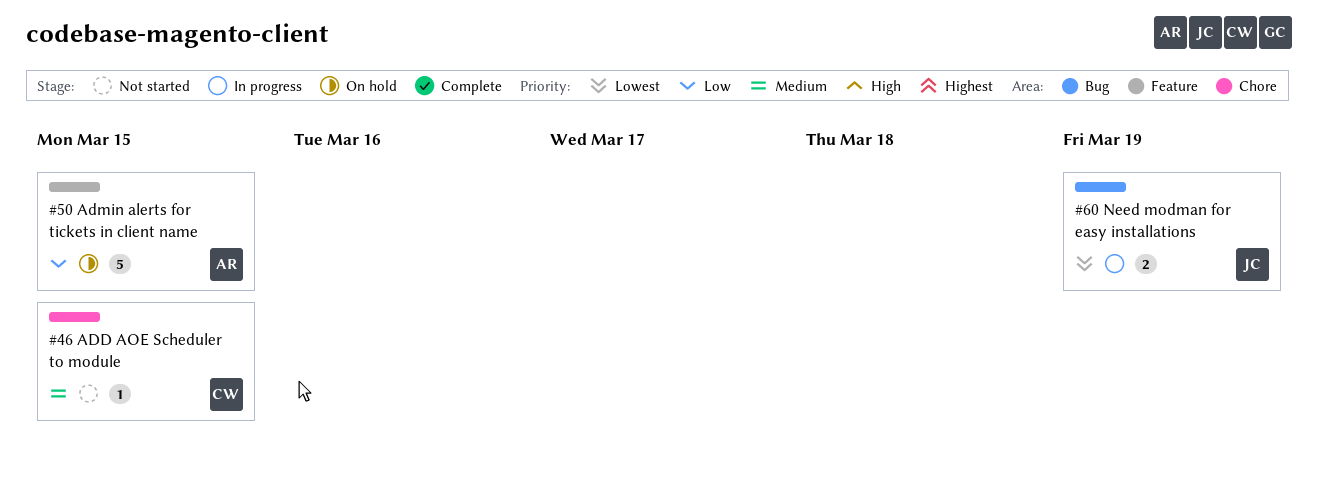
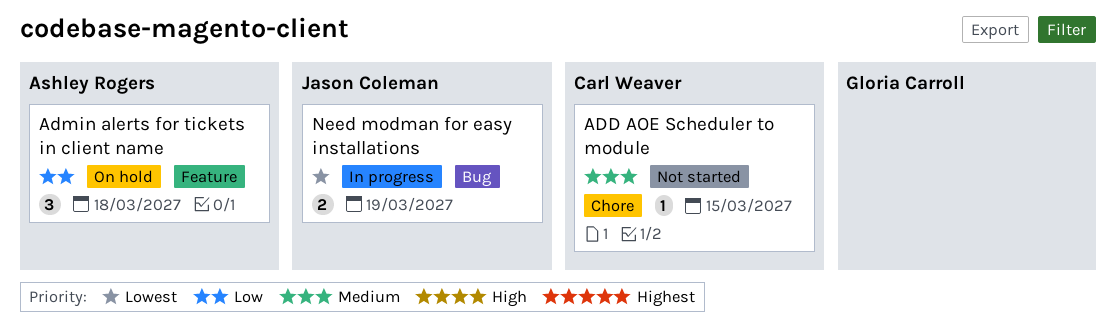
Admin alerts for tickets in client name, estimate: 5 -> 3
Admin alerts for tickets in client name, due: Mar 15 -> Mar 18

